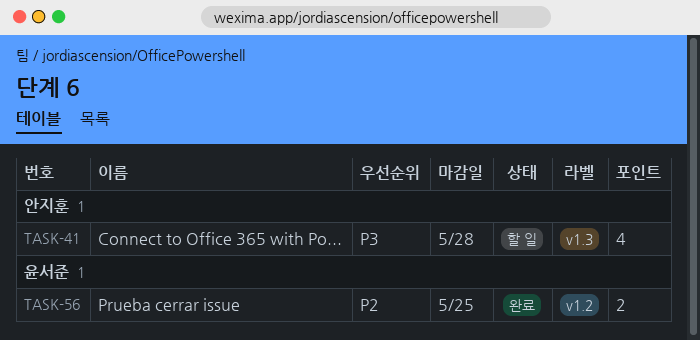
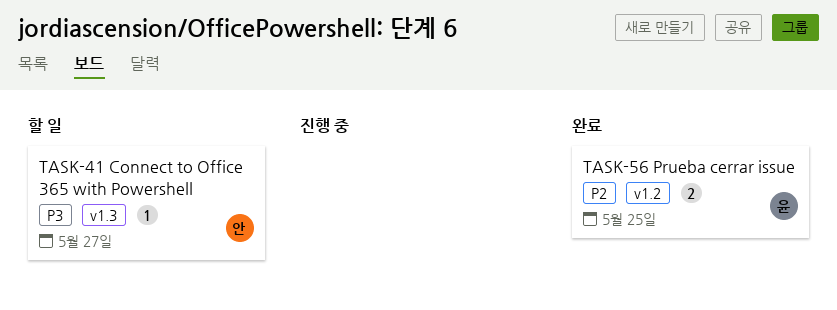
TASK-41, estimate: 4 -> 1
TASK-41, due: May 28 -> May 27

